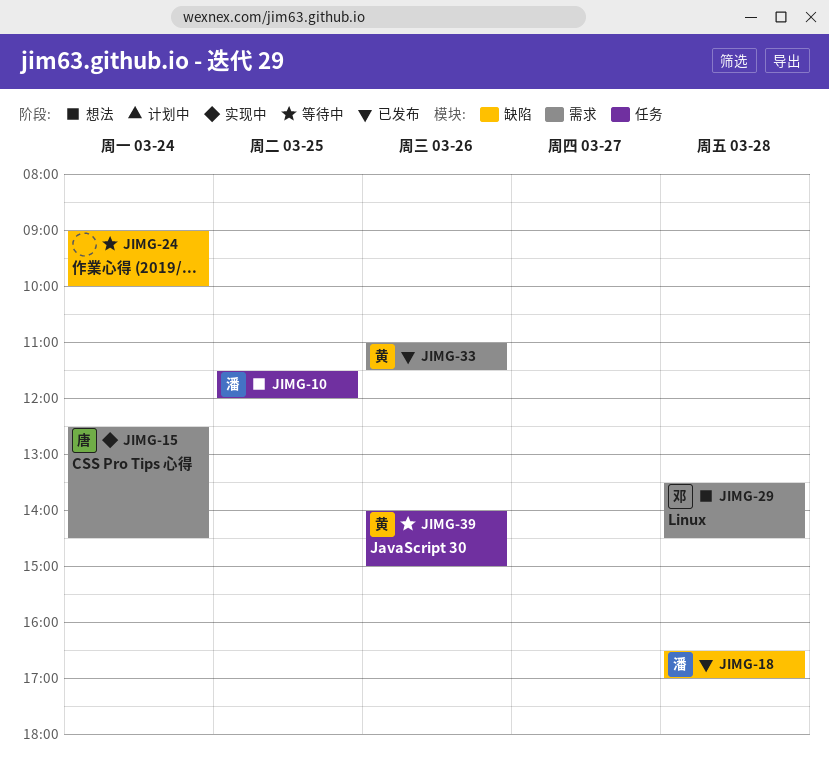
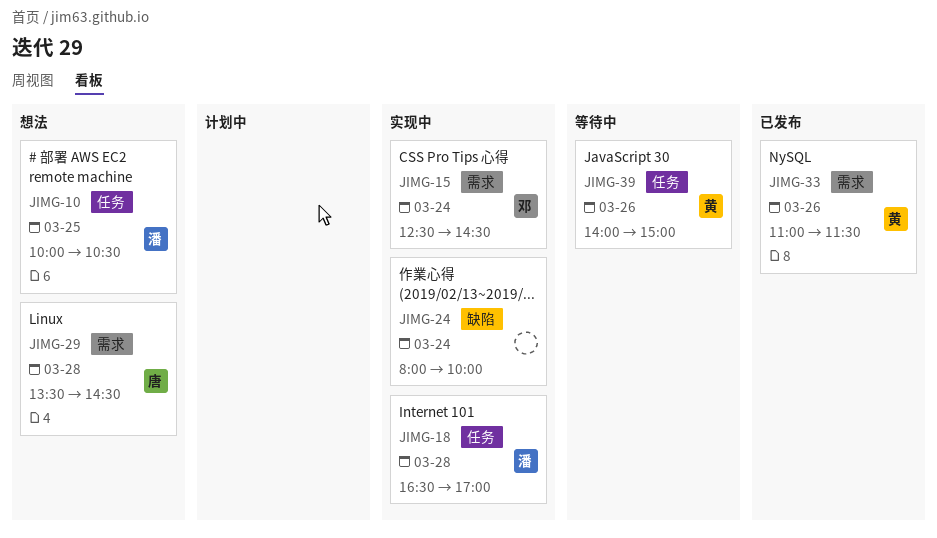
JIMG-10, begins: 11:30 -> 10:00
JIMG-10, ends: 12:00 -> 10:30
JIMG-15, owner: 唐 -> 邓
JIMG-18, status: 已发布 -> 实现中
JIMG-18, label: 缺陷 -> 任务
JIMG-24, status: 等待中 -> 实现中
JIMG-24, begins: 09:00 -> 08:00
JIMG-29, owner: 邓 -> 唐

